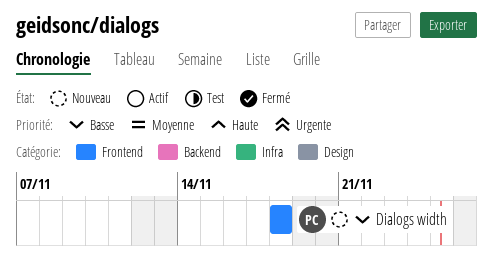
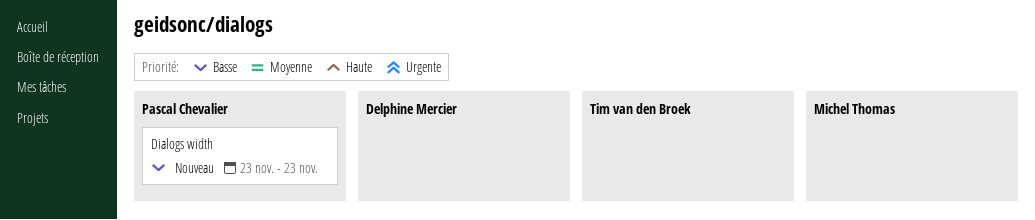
Dialogs width, start: Nov 18 -> Nov 23
Dialogs width, due: Nov 18 -> Nov 23

